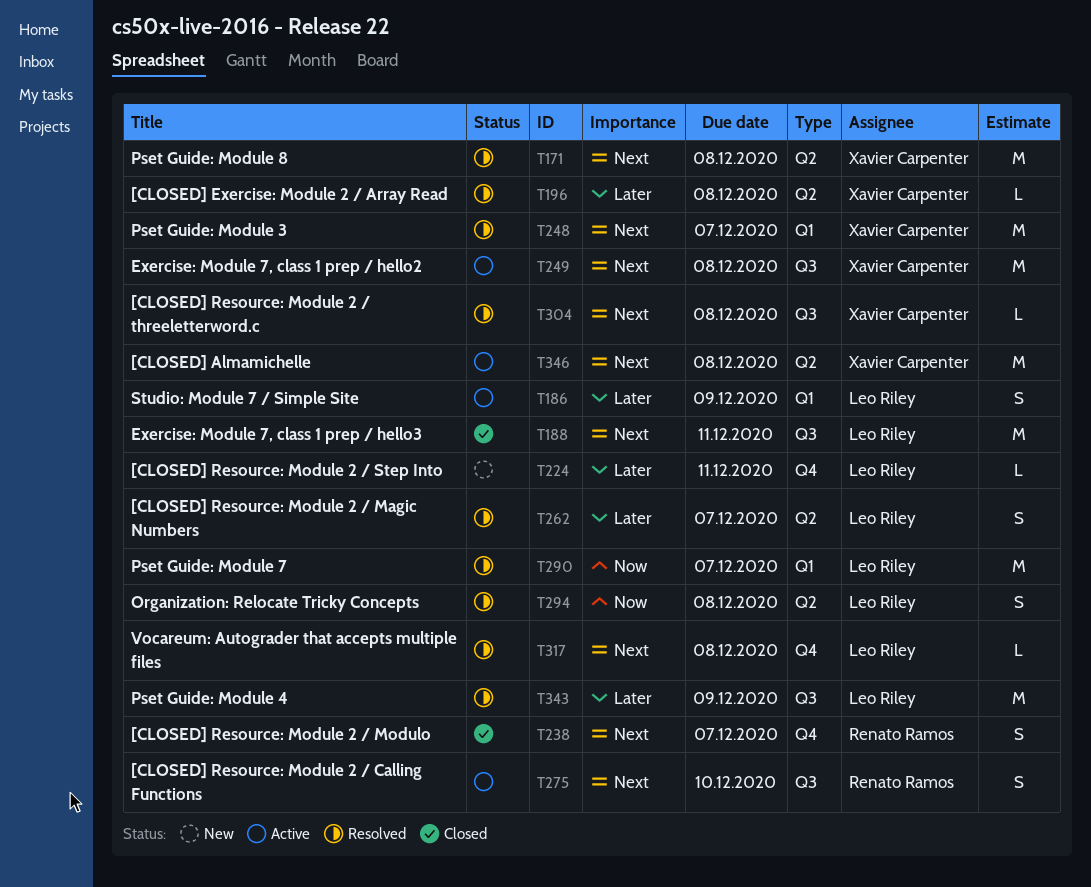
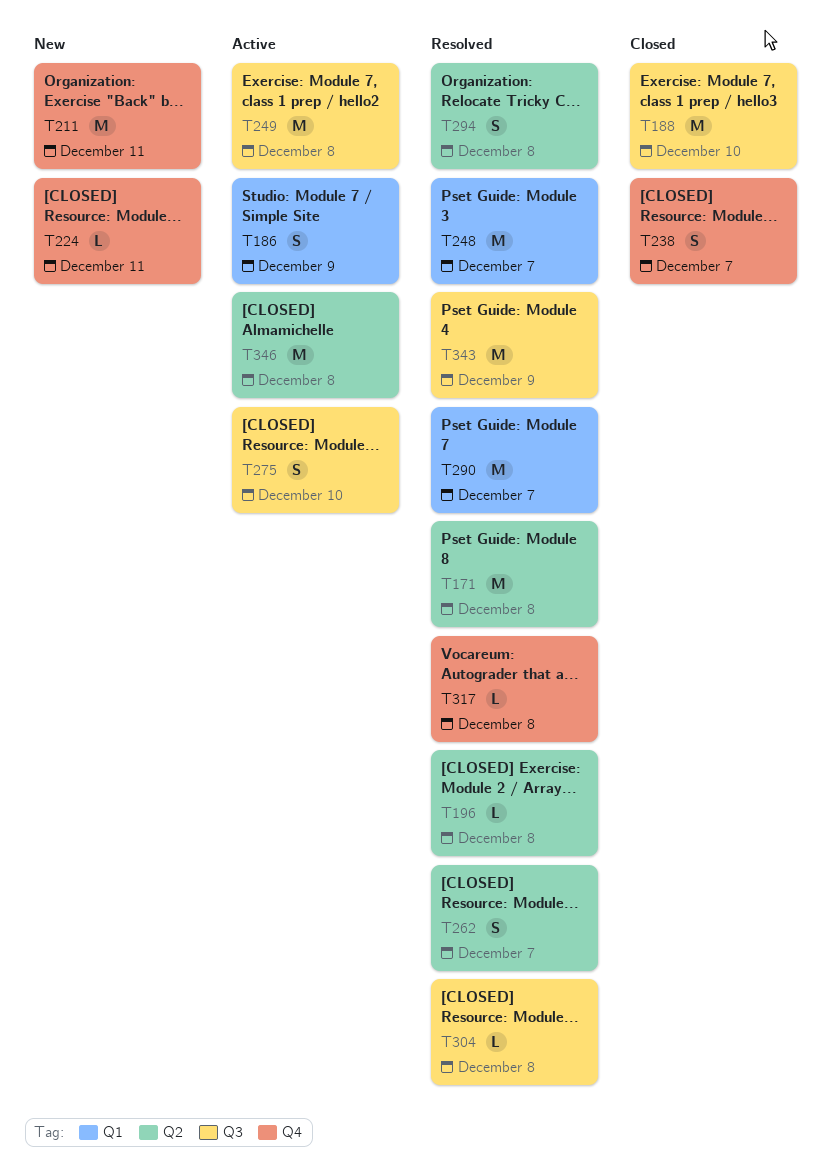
T188, due: Dec 11 -> Dec 10
T211: none -> present

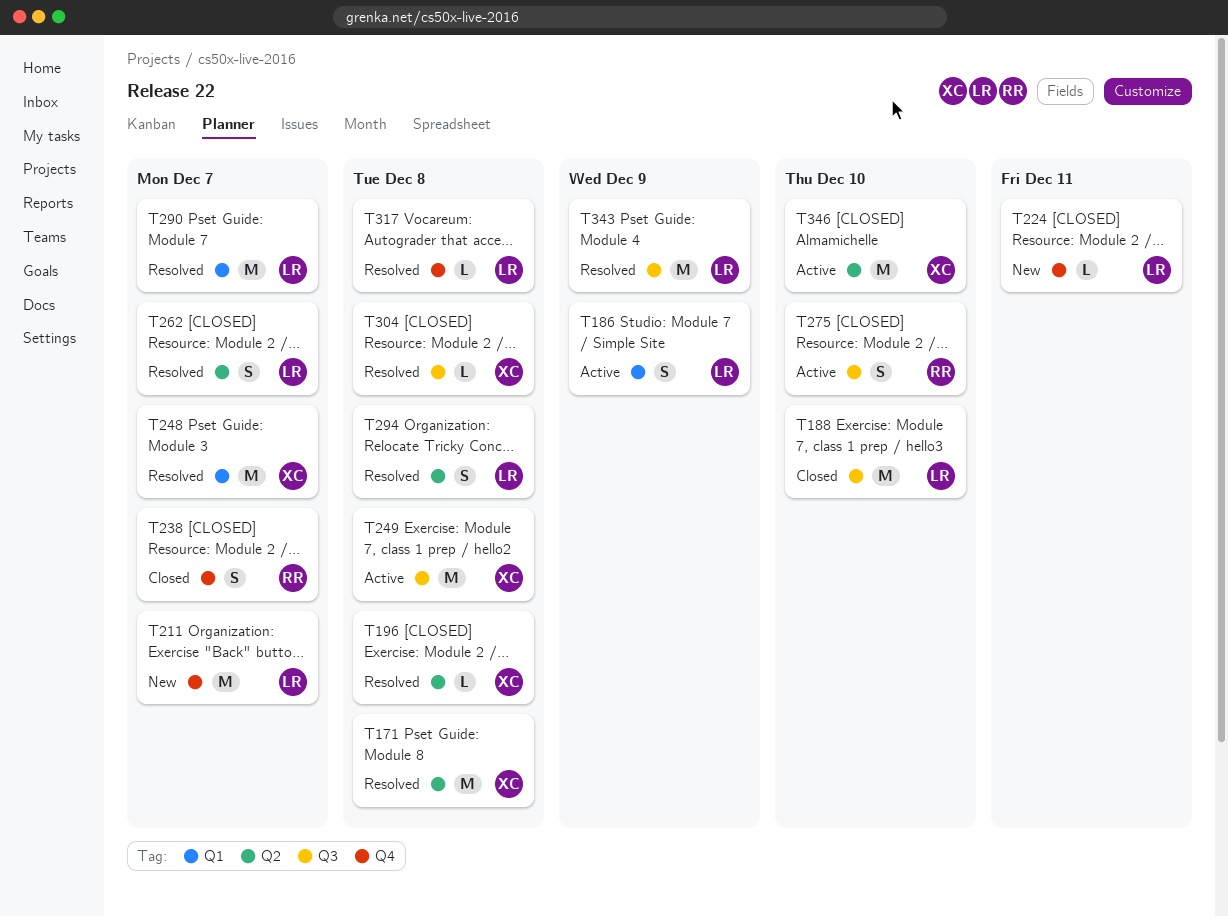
T211, due: Dec 11 -> Dec 7
T346, due: Dec 8 -> Dec 10

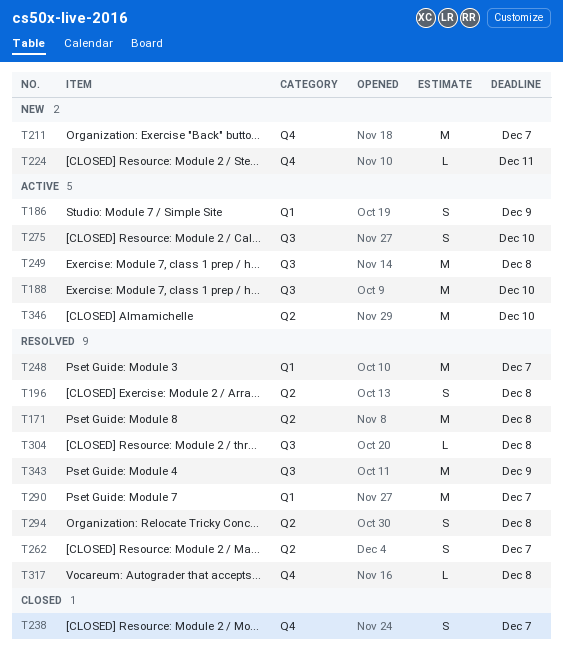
T188, status: Closed -> Active
T196, estimate: L -> S

